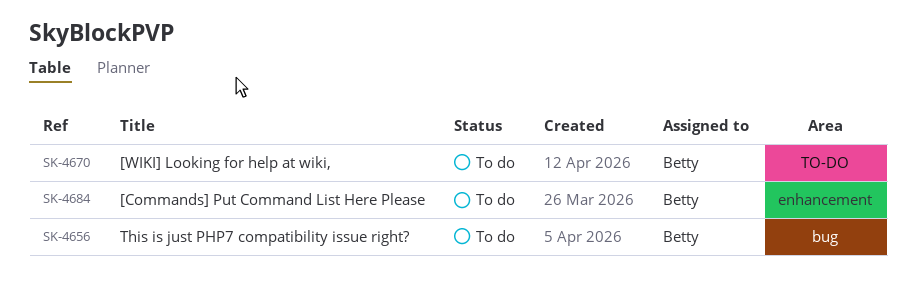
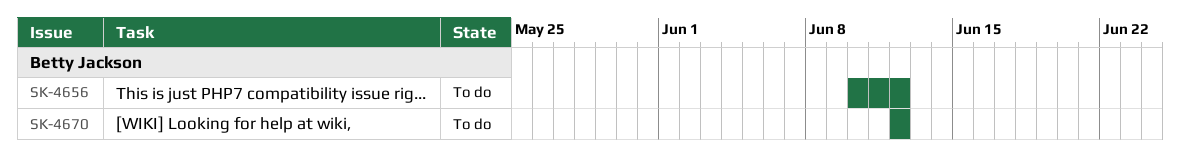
SK-4684: present -> none

